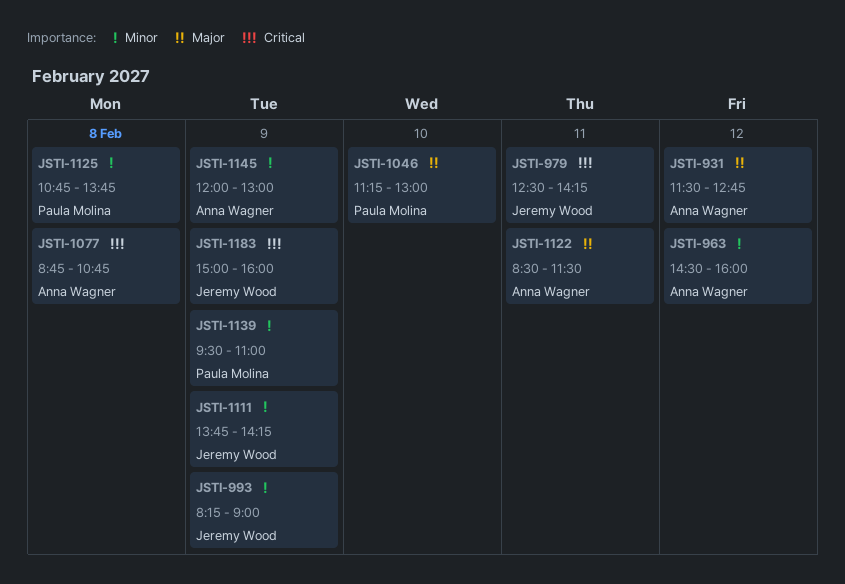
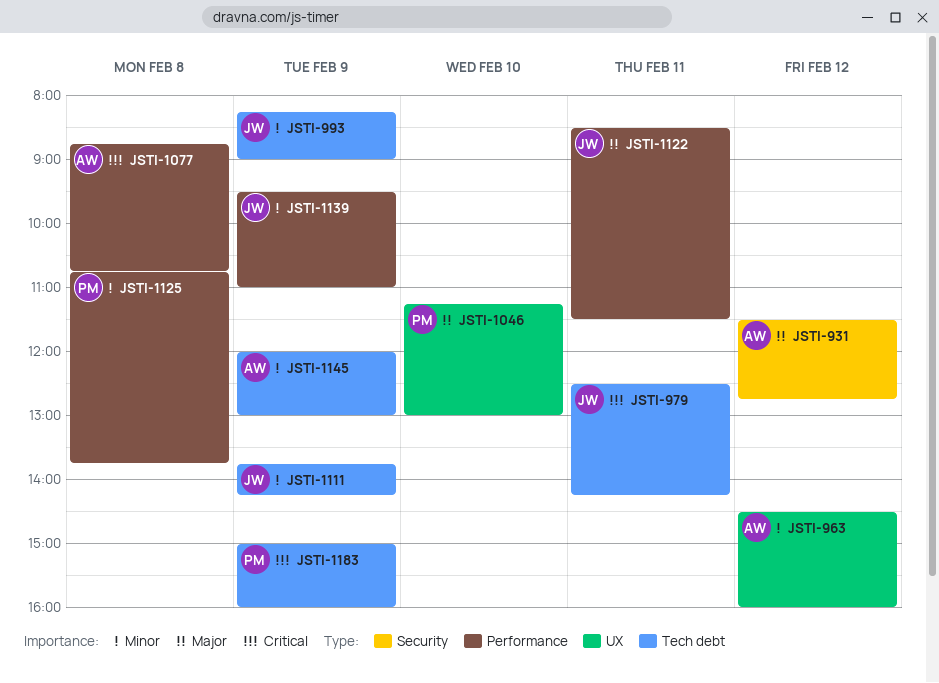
JSTI-1122, owner: Anna Wagner -> Jeremy Wood
JSTI-1139, owner: Paula Molina -> Jeremy Wood
JSTI-1183, owner: Jeremy Wood -> Paula Molina

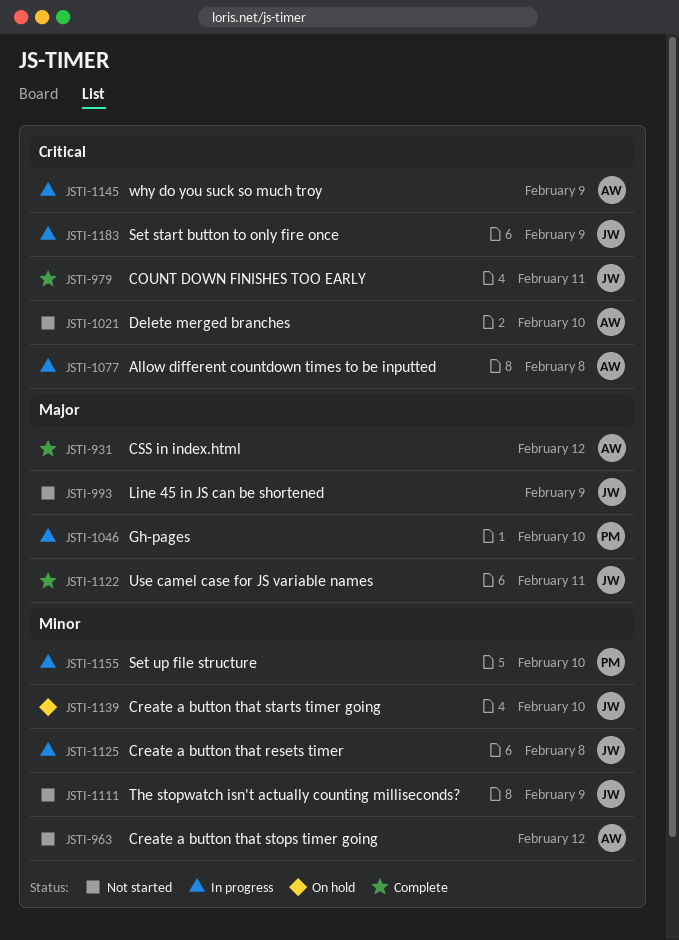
JSTI-993, priority: Minor -> Major
JSTI-1021: none -> present
JSTI-1125, owner: PM -> JW
JSTI-1139, day: Feb 9 -> Feb 10
JSTI-1145, priority: Minor -> Critical
JSTI-1155: none -> present
JSTI-1183, owner: PM -> JW

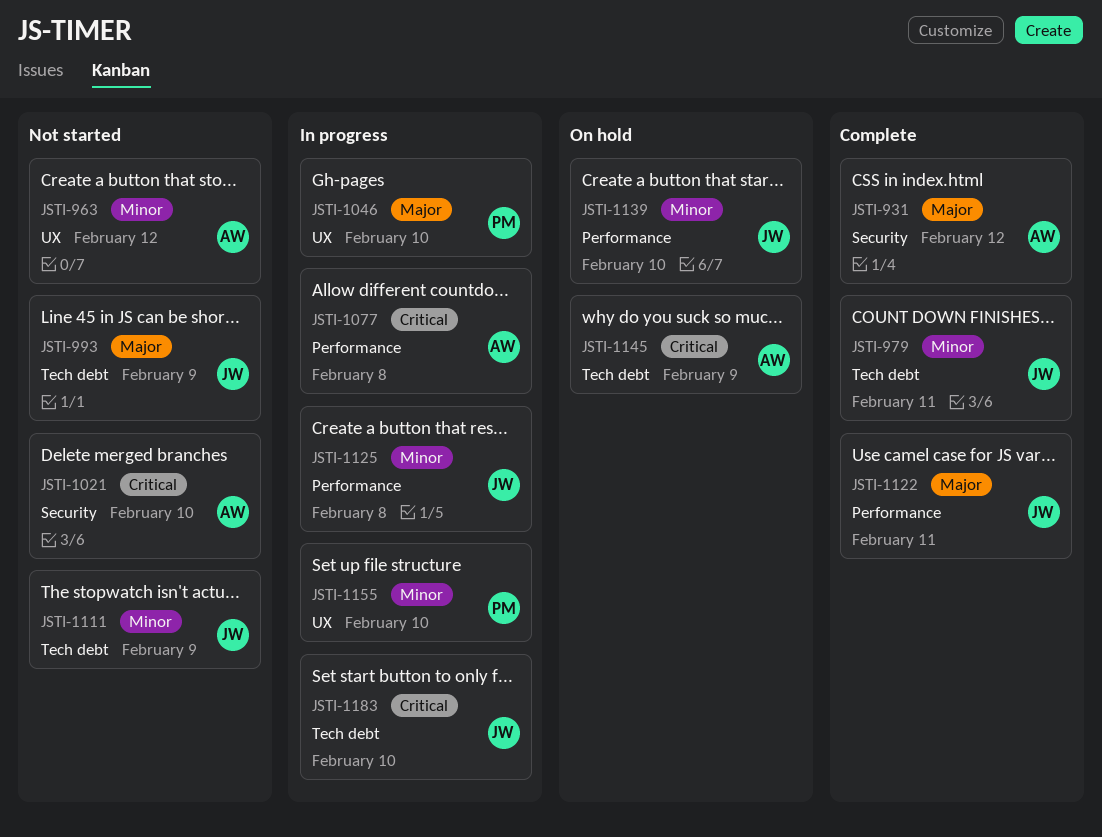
JSTI-979, priority: Critical -> Minor
JSTI-1145, status: In progress -> On hold
JSTI-1183, day: Feb 9 -> Feb 10

